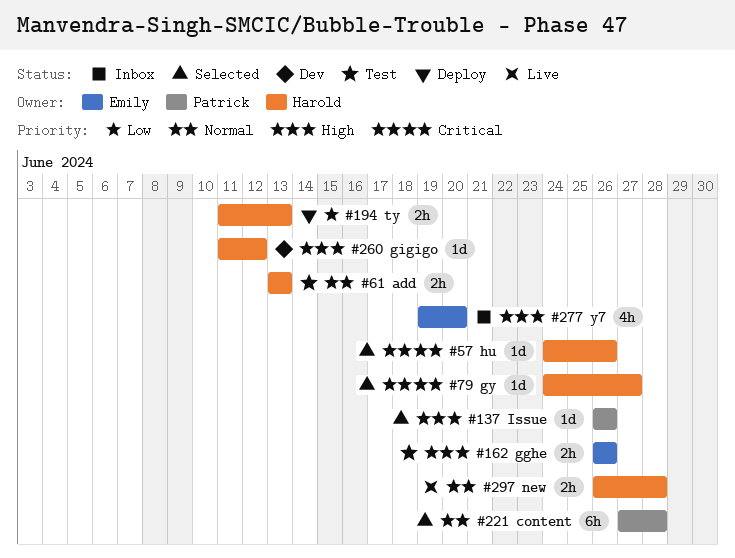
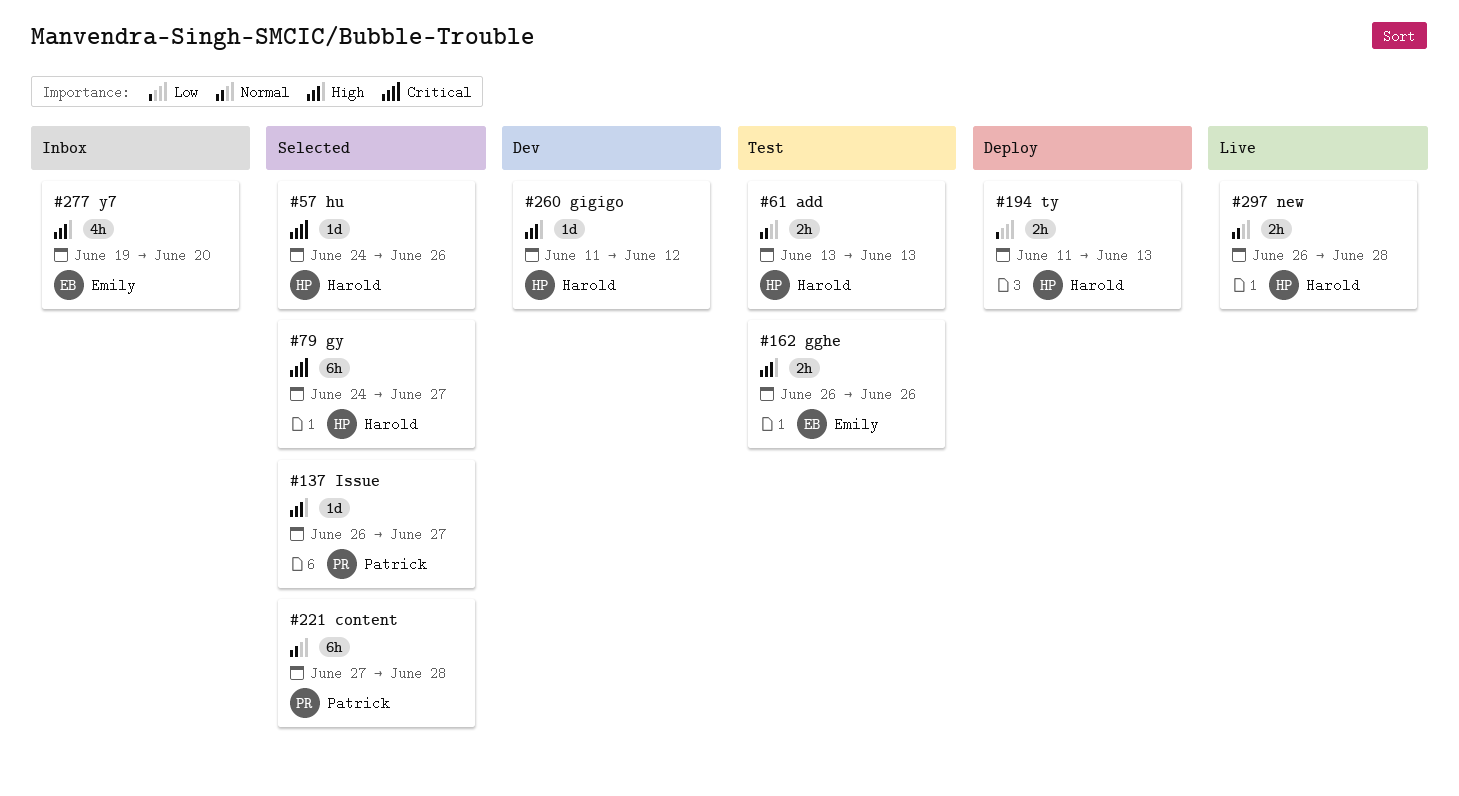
#79, estimate: 1d -> 6h
#137, due: Jun 26 -> Jun 27

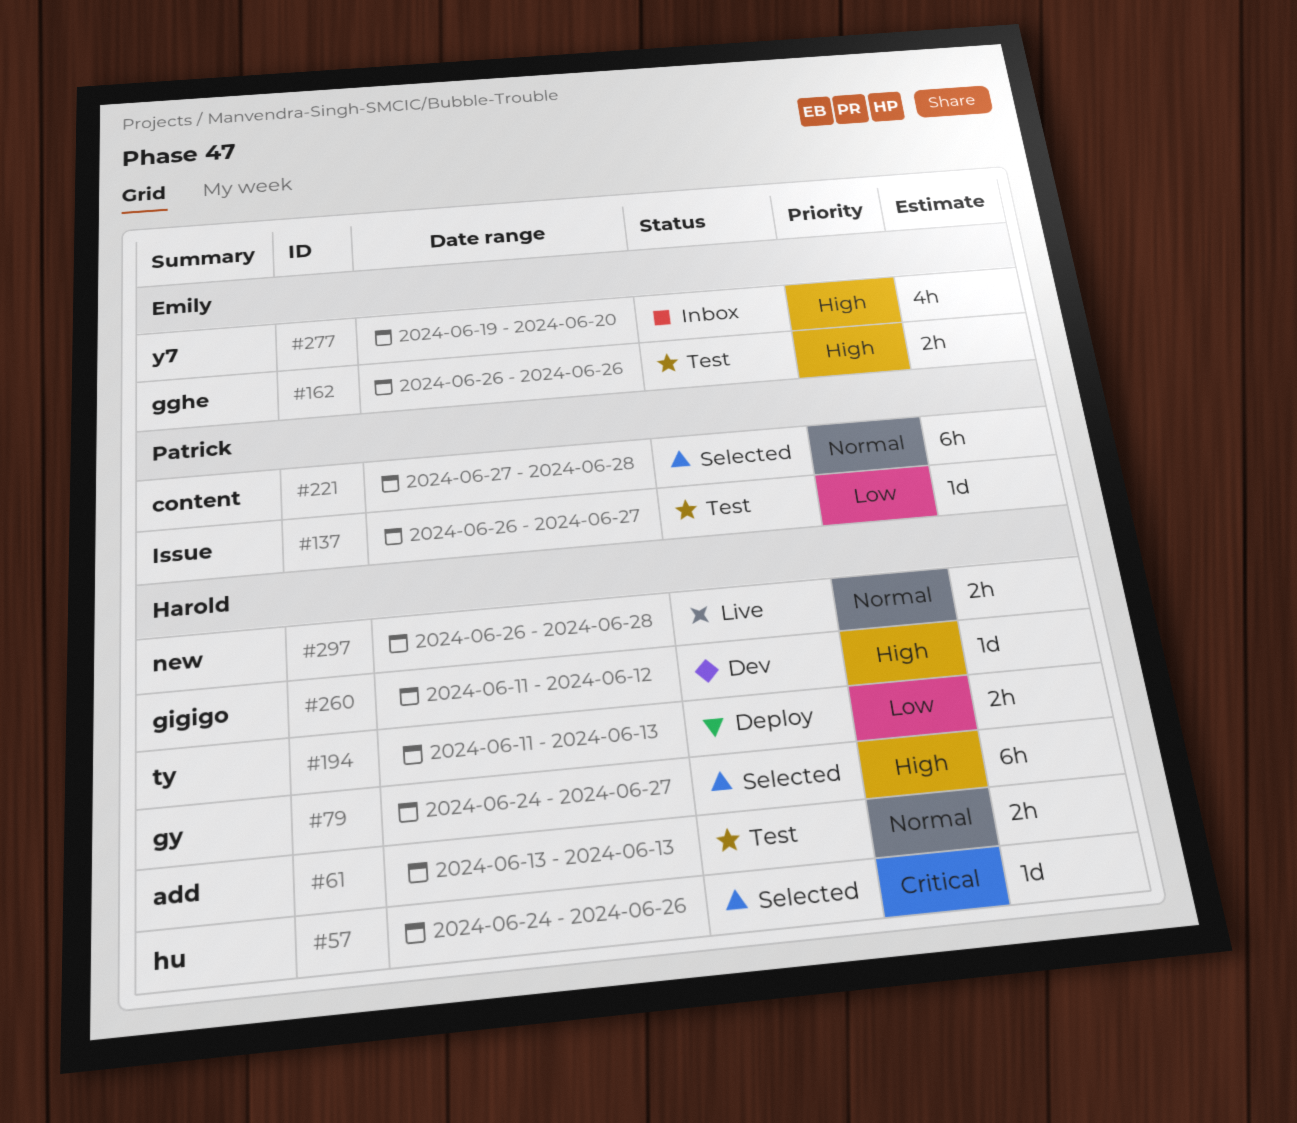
#79, priority: Critical -> High
#137, status: Selected -> Test
#137, priority: High -> Low

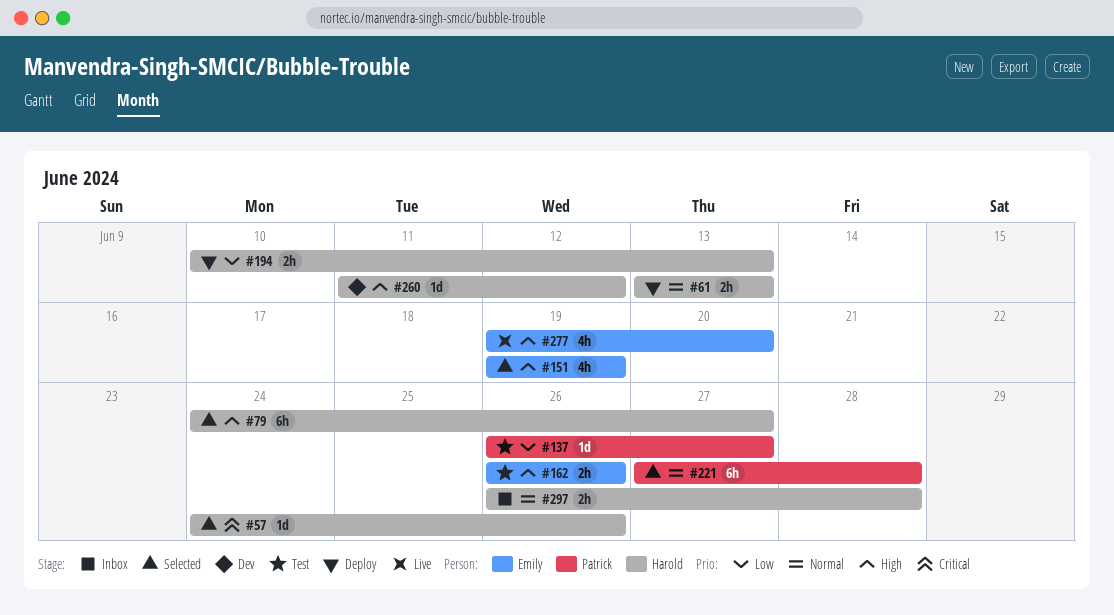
#61, status: Test -> Deploy
#151: none -> present
#194, start: Jun 11 -> Jun 10
#277, status: Inbox -> Live
#297, status: Live -> Inbox

